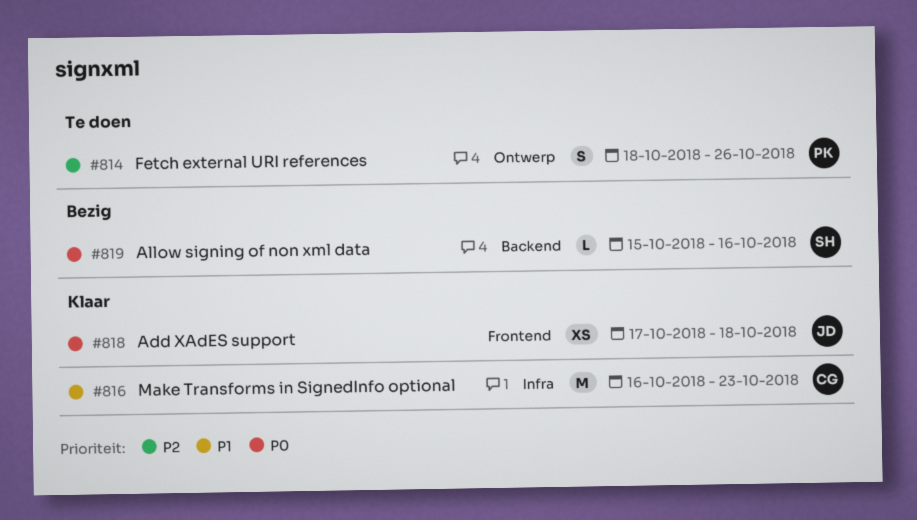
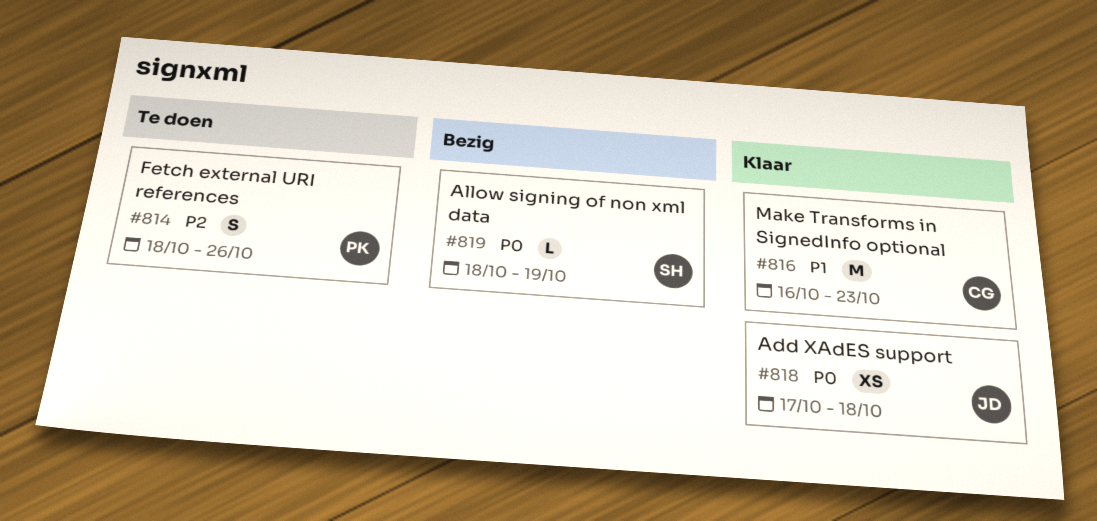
#819, start: Oct 15 -> Oct 18
#819, due: Oct 16 -> Oct 19

